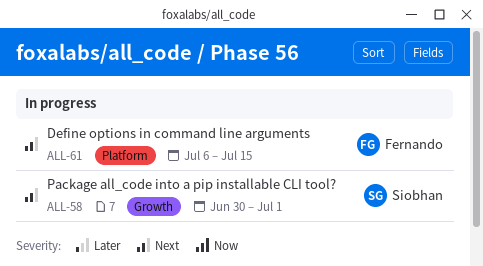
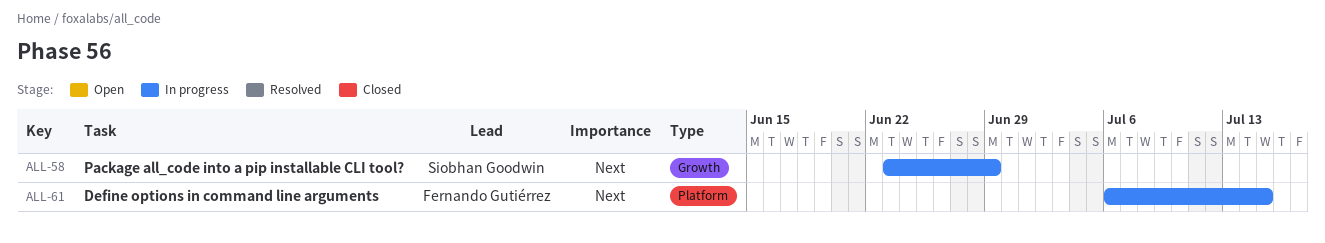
ALL-58, start: Jun 30 -> Jun 23
ALL-58, due: Jul 1 -> Jun 29

